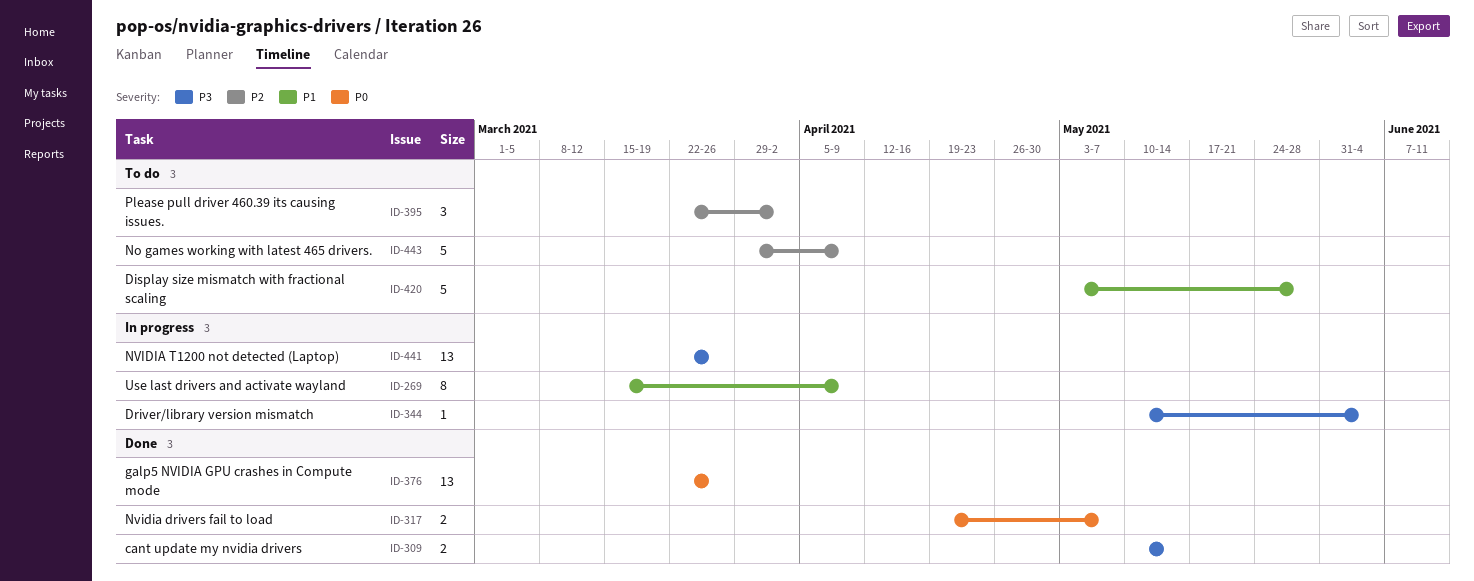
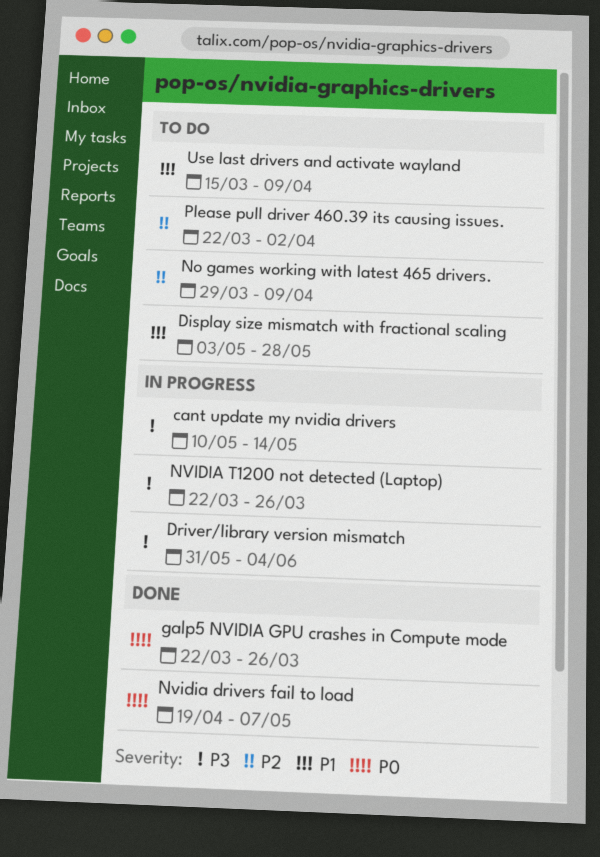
cant update my nvidia drivers, status: Done -> In progress
Driver/library version mismatch, start: May 10 -> May 31
Use last drivers and activate wayland, status: In progress -> To do

